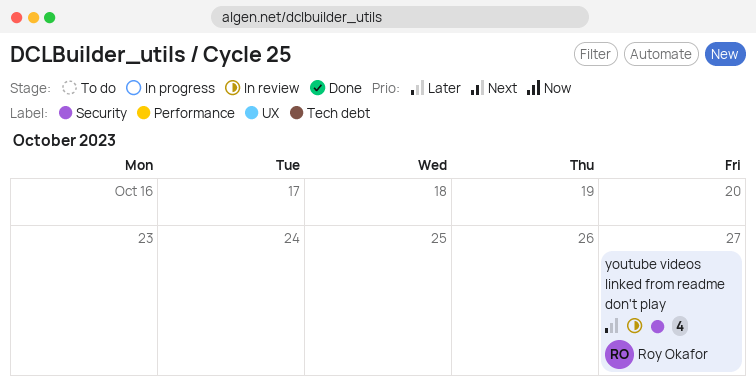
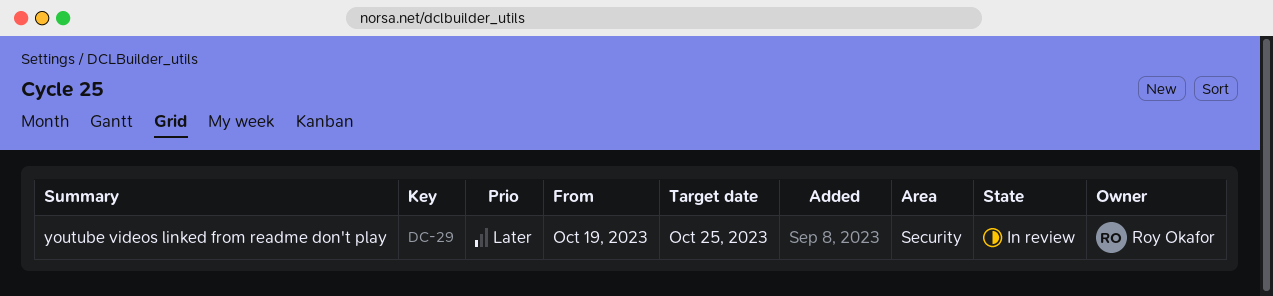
youtube videos linked from readme don't play, due: Oct 27 -> Oct 25

